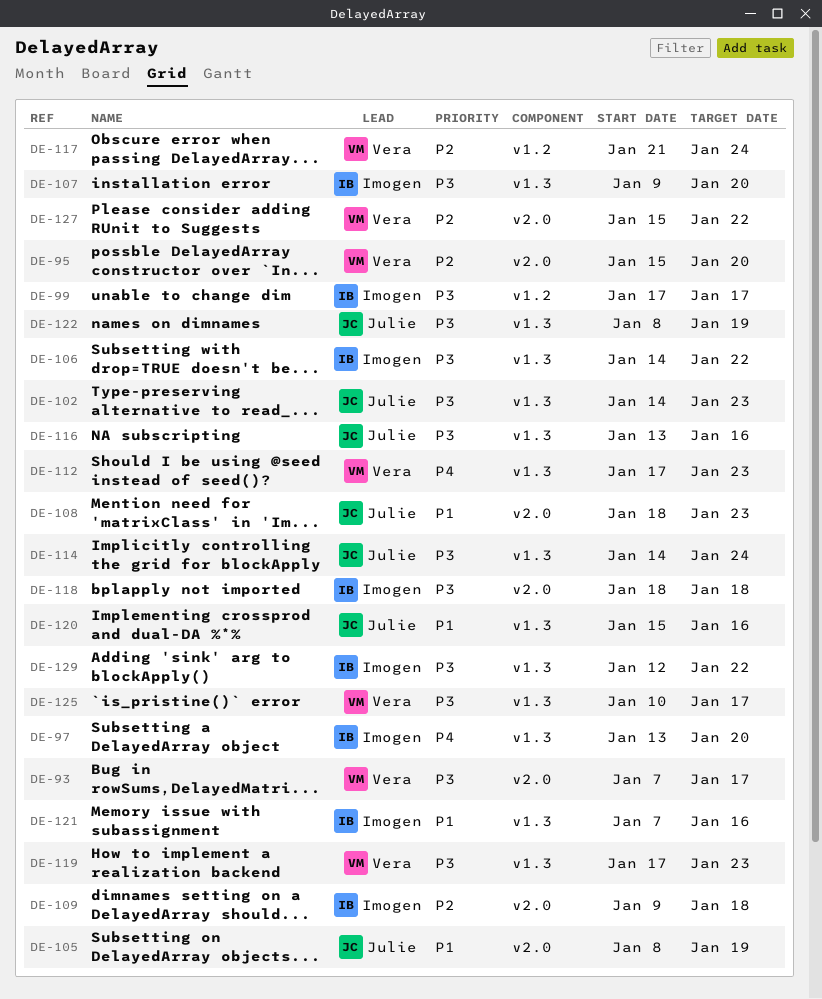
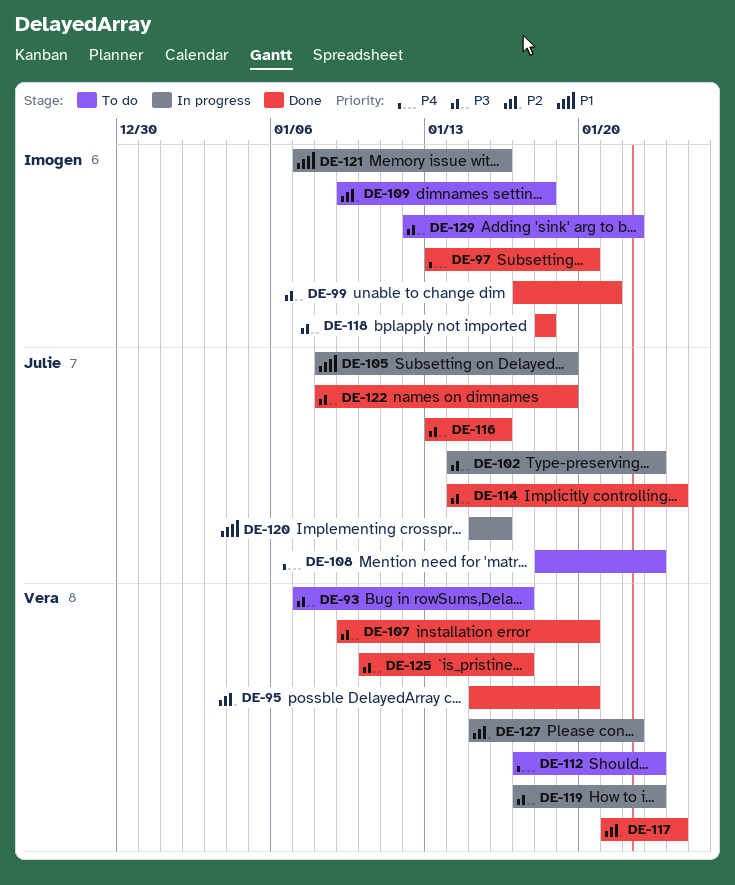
DE-99, due: Jan 17 -> Jan 21
DE-106: present -> none
DE-107, owner: Imogen -> Vera
DE-108, priority: P1 -> P4

